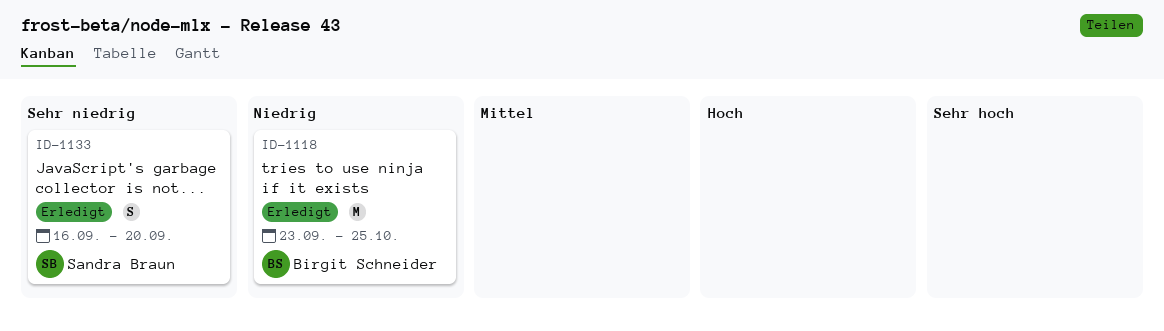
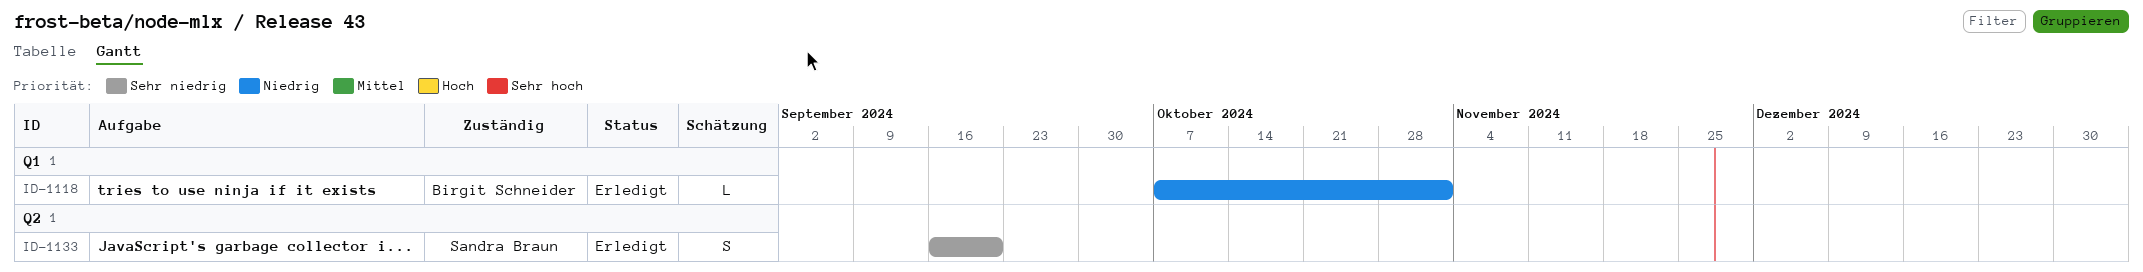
ID-1118, estimate: M -> L
ID-1118, start: Sep 23 -> Oct 7
ID-1118, due: Oct 25 -> Nov 1

